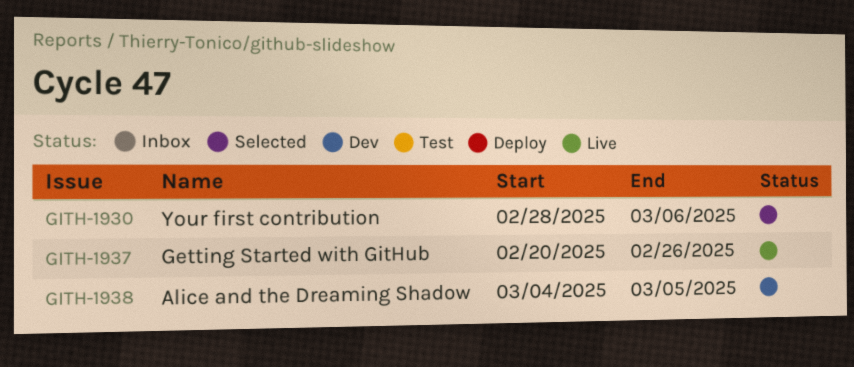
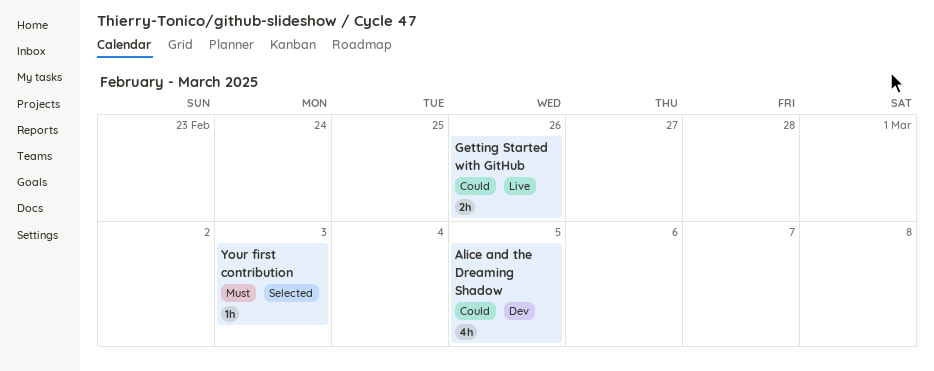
Your first contribution, due: Mar 6 -> Mar 3

